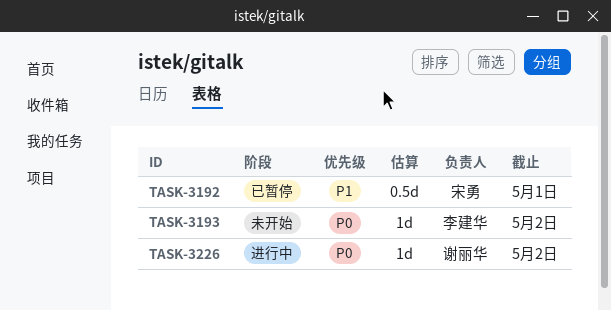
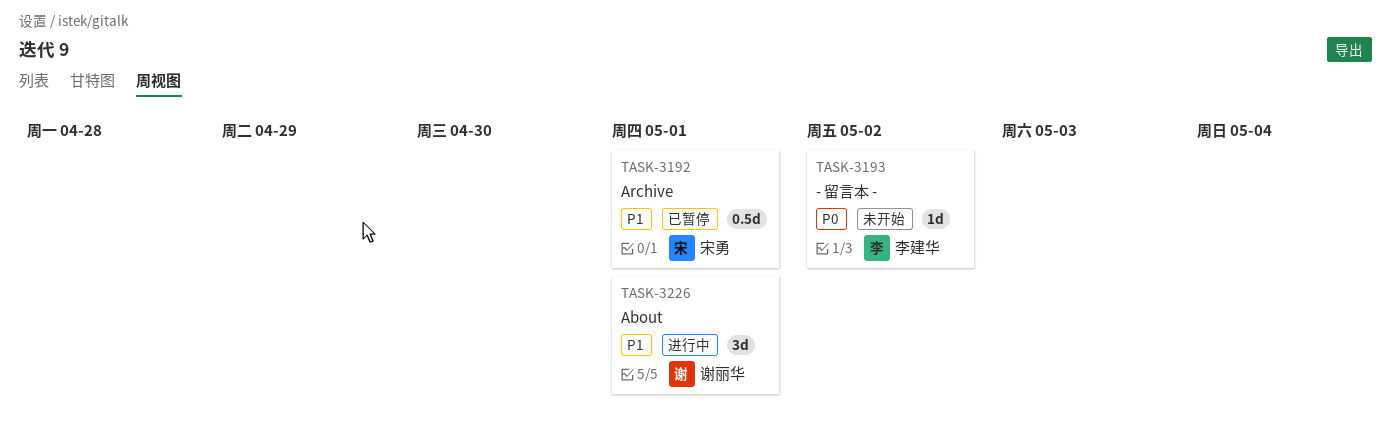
TASK-3226, priority: P0 -> P1
TASK-3226, estimate: 1d -> 3d
TASK-3226, due: May 2 -> May 1

